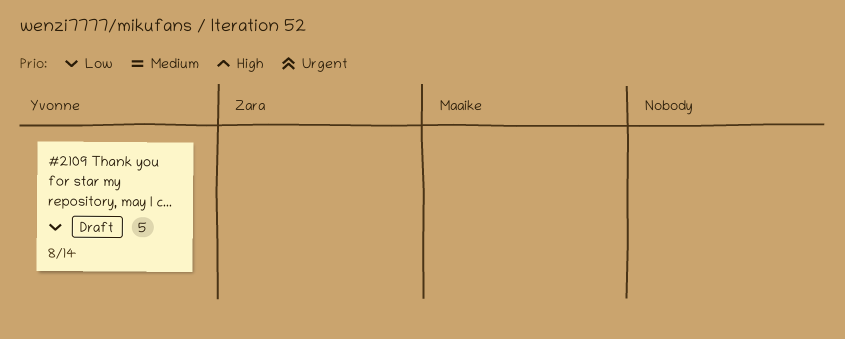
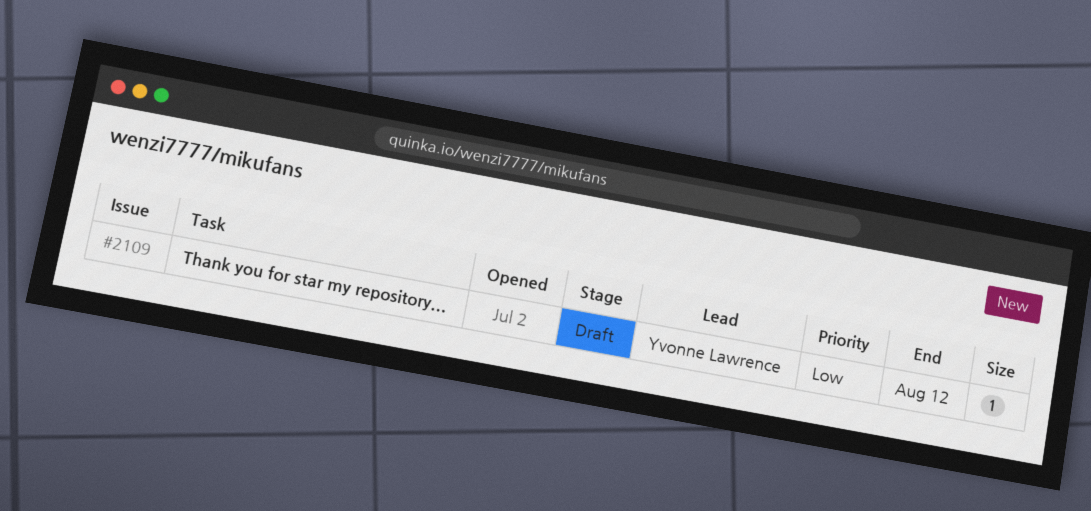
#2109, estimate: 5 -> 1
#2109, due: Aug 14 -> Aug 12

